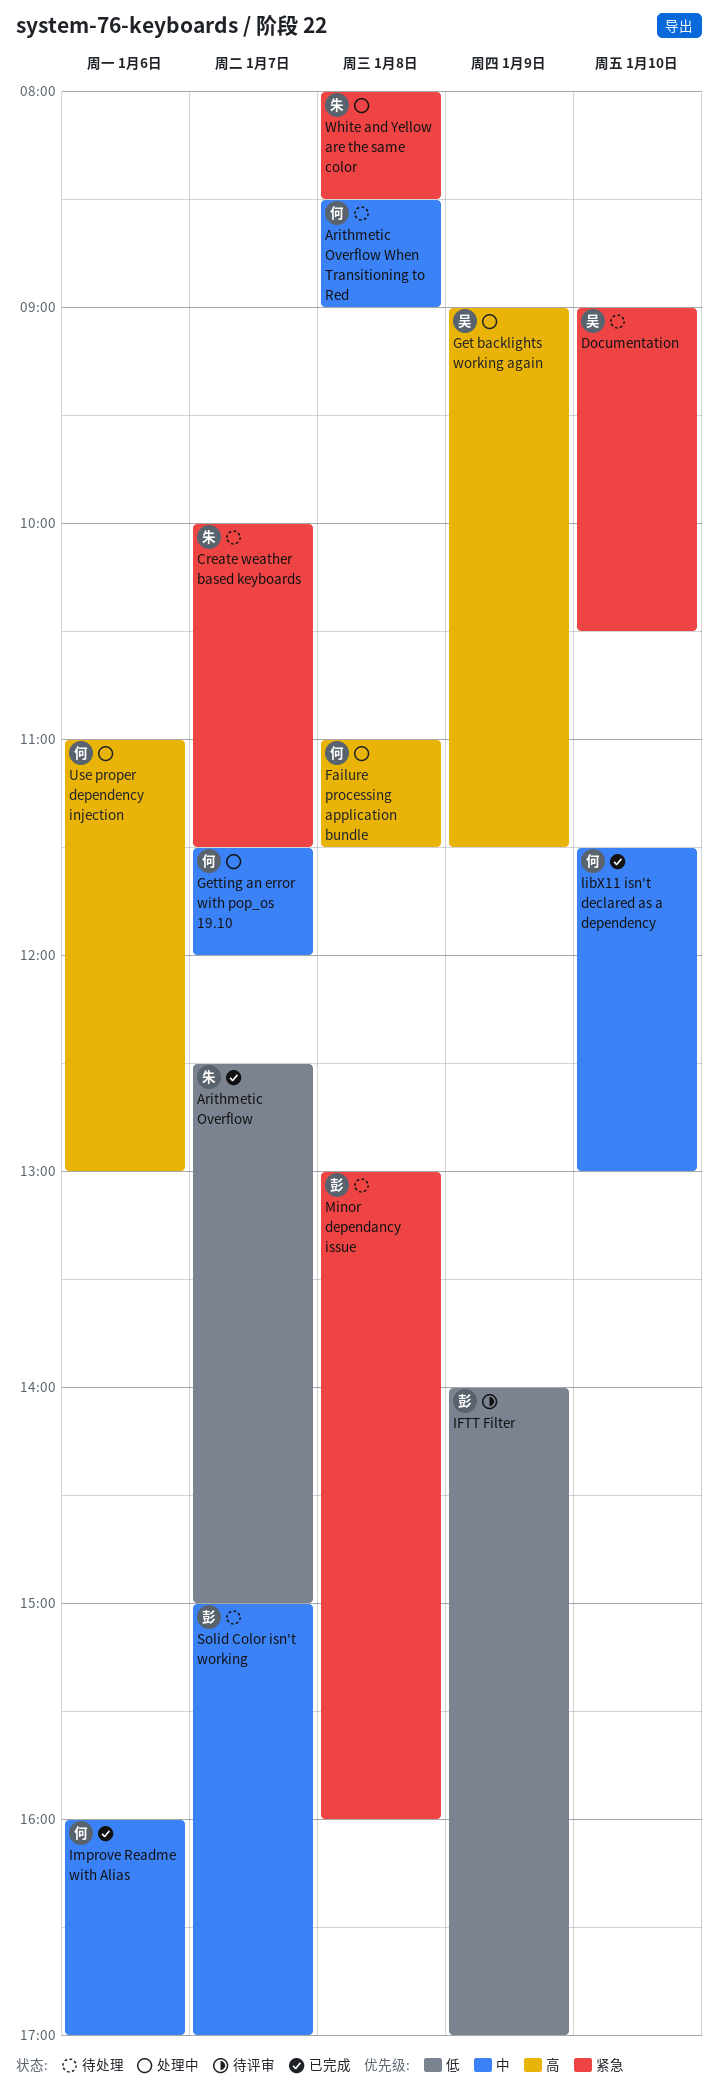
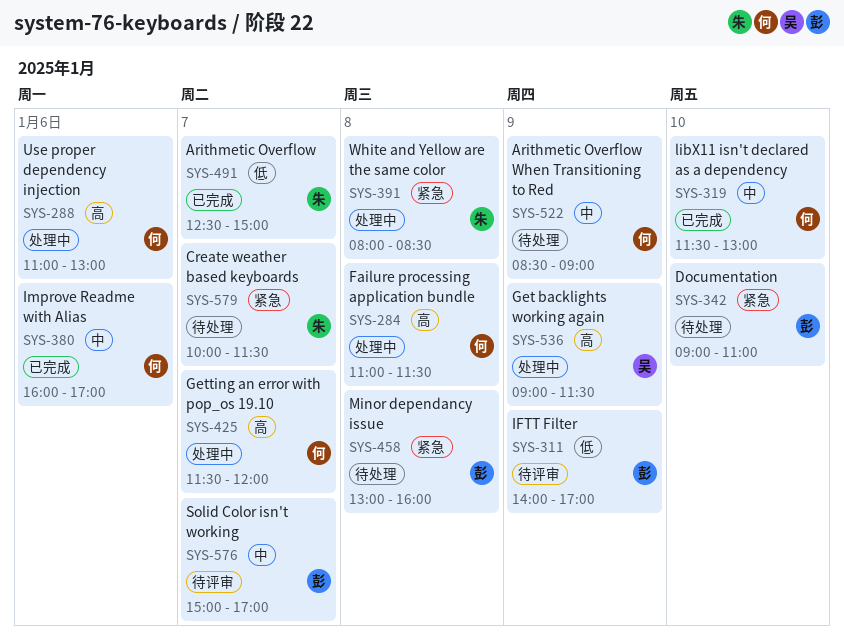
Arithmetic Overflow When Transitioning to Red, day: Jan 8 -> Jan 9
Documentation, owner: 吴 -> 彭
Documentation, ends: 10:30 -> 11:00
Getting an error with pop_os 19.10, priority: 中 -> 高
Solid Color isn't working, status: 待处理 -> 待评审

